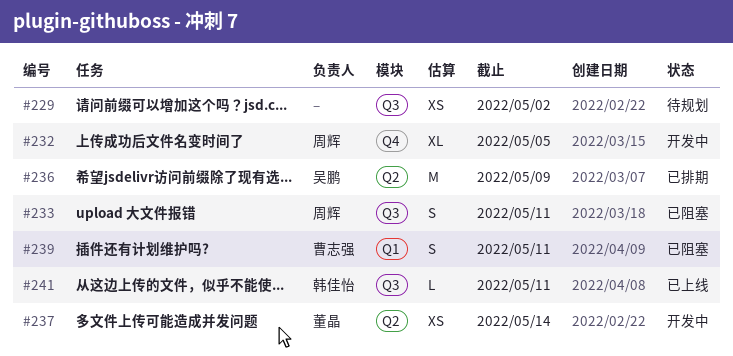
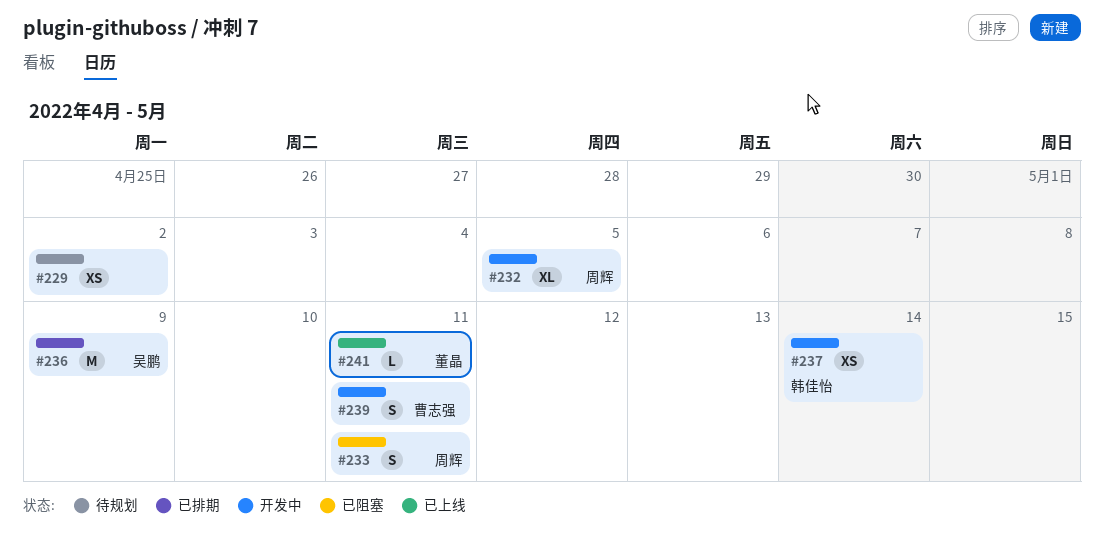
#237, owner: 董晶 -> 韩佳怡
#239, status: 已阻塞 -> 开发中
#241, owner: 韩佳怡 -> 董晶

